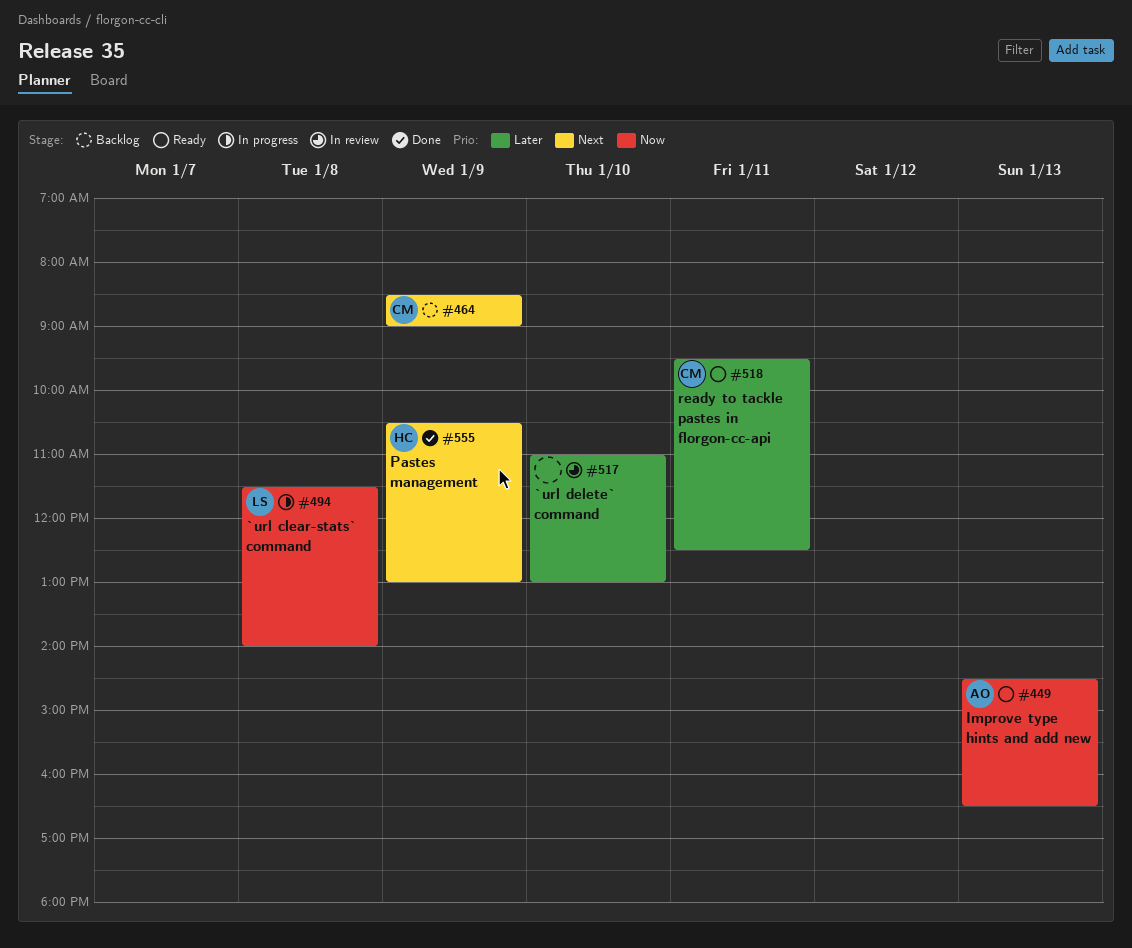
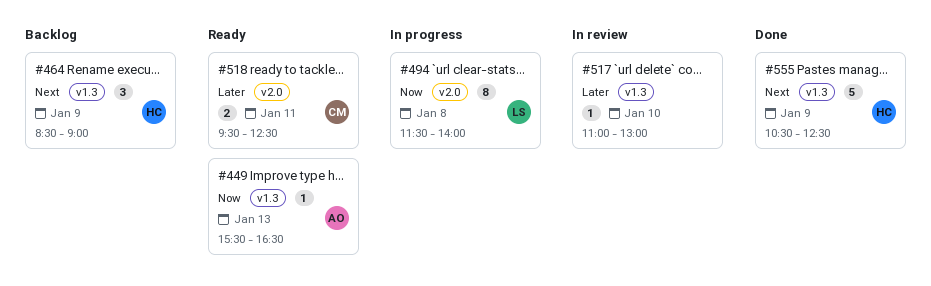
#449, begins: 14:30 -> 15:30
#464, owner: CM -> HC
#555, ends: 13:00 -> 12:30

